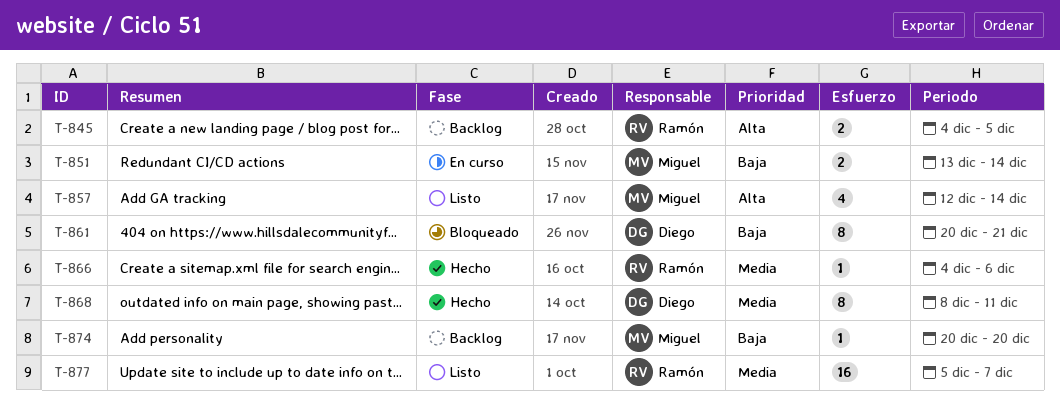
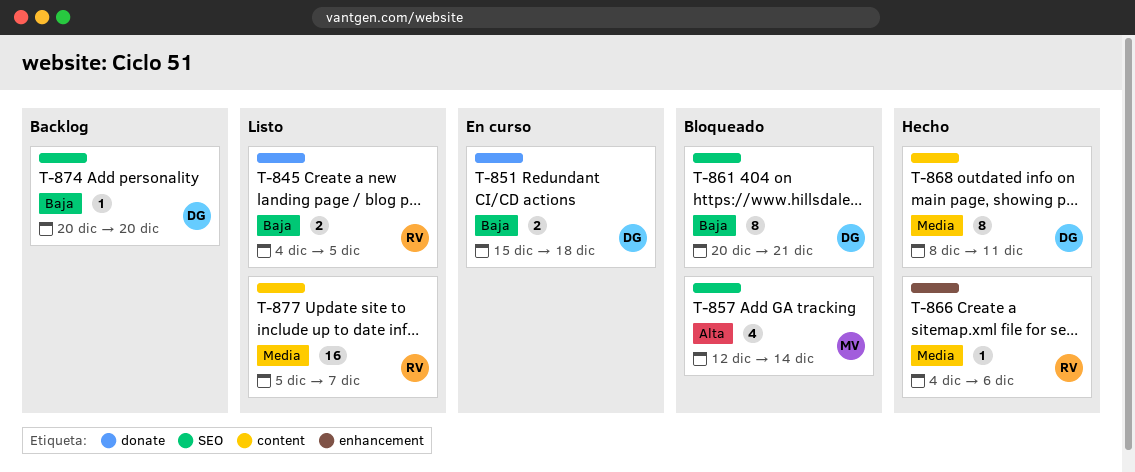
T-845, status: Backlog -> Listo
T-845, priority: Alta -> Baja
T-851, owner: Miguel -> Diego
T-851, start: Dec 13 -> Dec 15
T-851, due: Dec 14 -> Dec 18
T-857, status: Listo -> Bloqueado
T-874, owner: Miguel -> Diego

